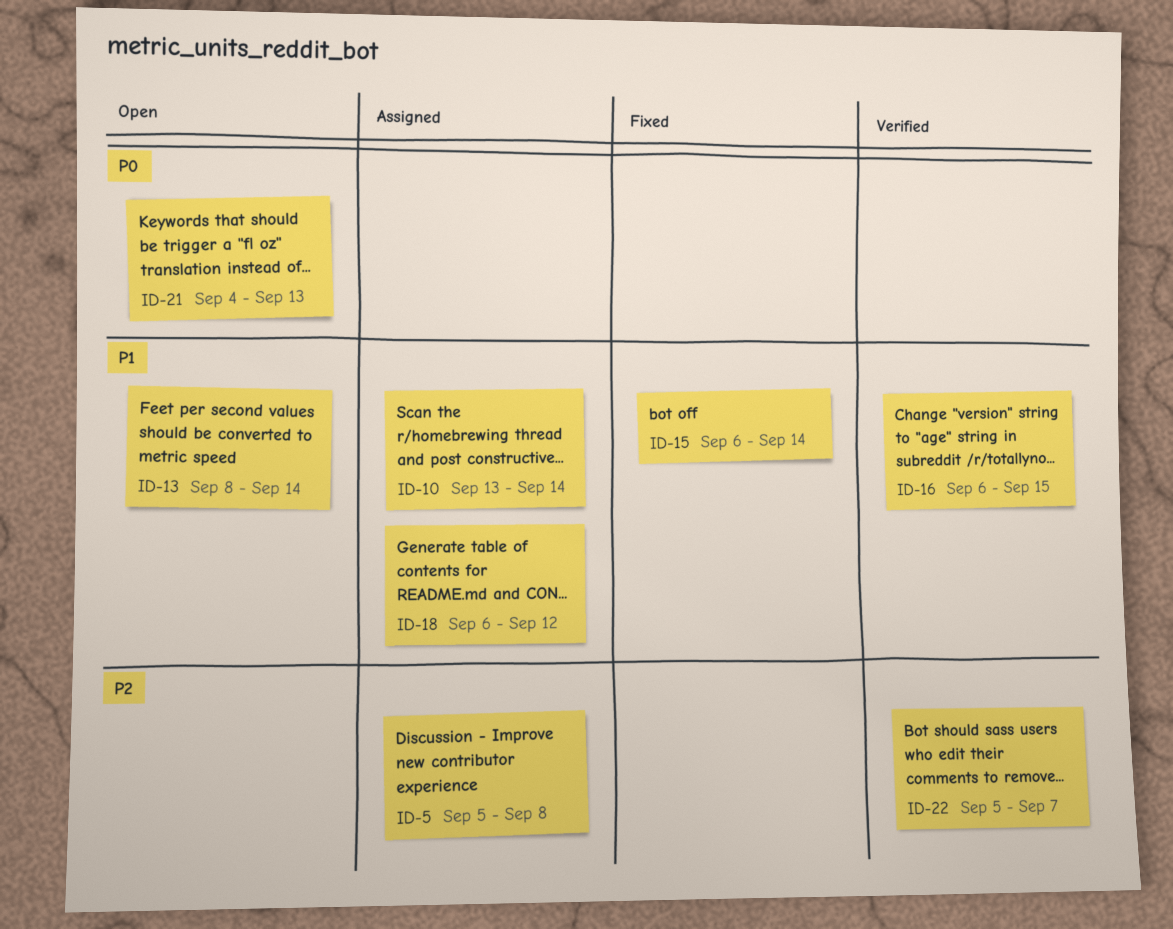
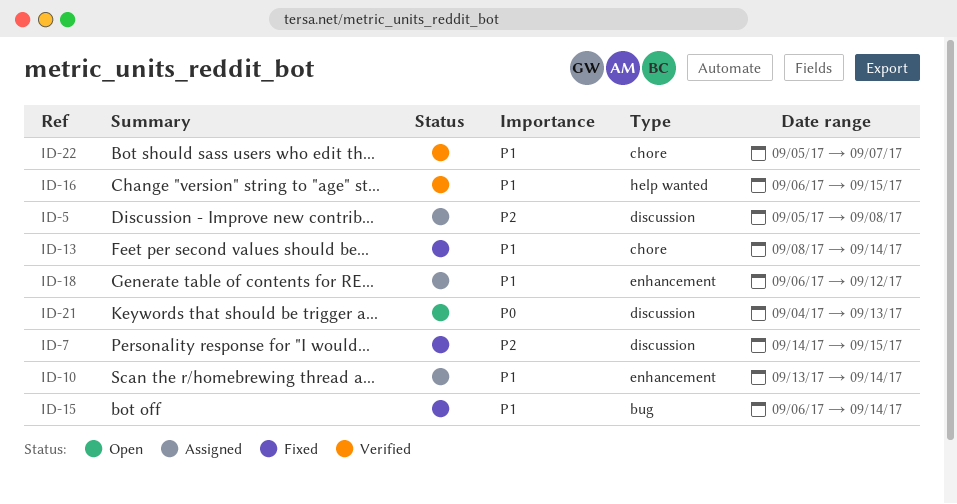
ID-7: none -> present
ID-13, status: Open -> Fixed
ID-22, priority: P2 -> P1

